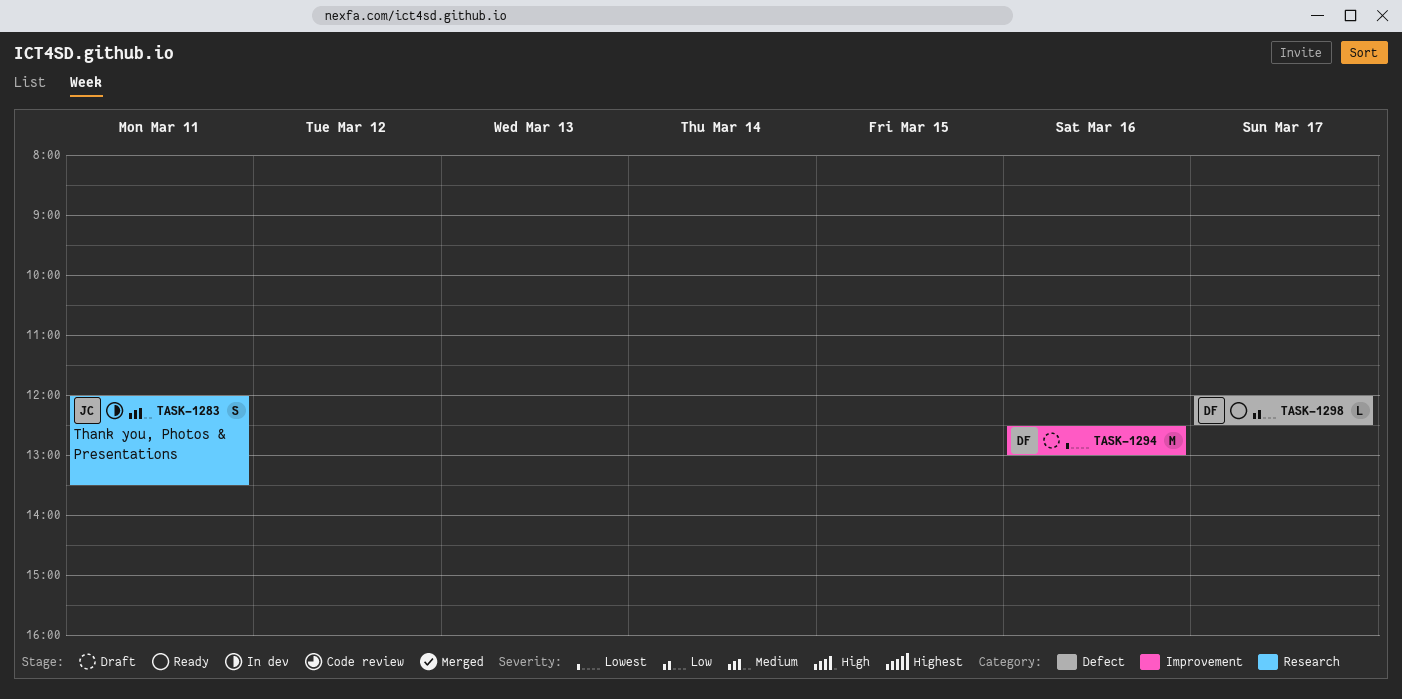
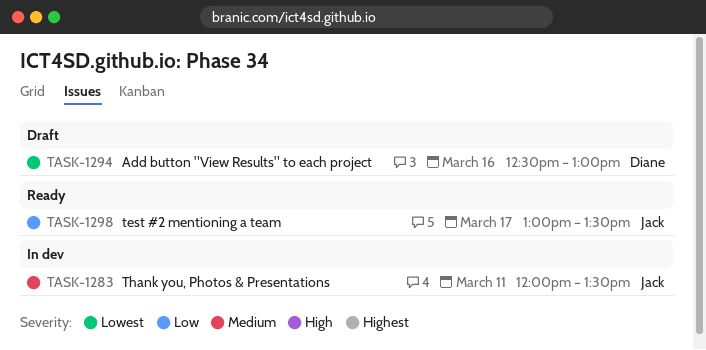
TASK-1298, owner: Diane -> Jack
TASK-1298, begins: 12:00 -> 13:00
TASK-1298, ends: 12:30 -> 13:30

